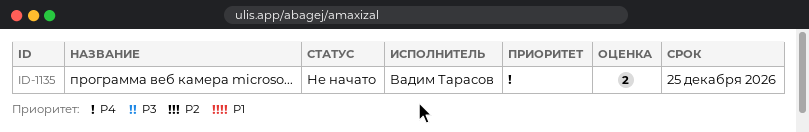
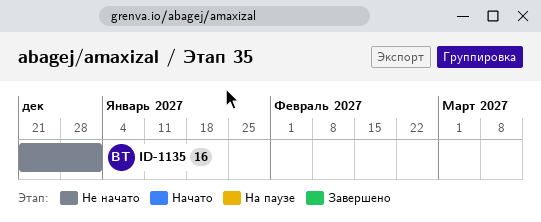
ID-1135, estimate: 2 -> 16
ID-1135, due: Dec 25 -> Jan 1

